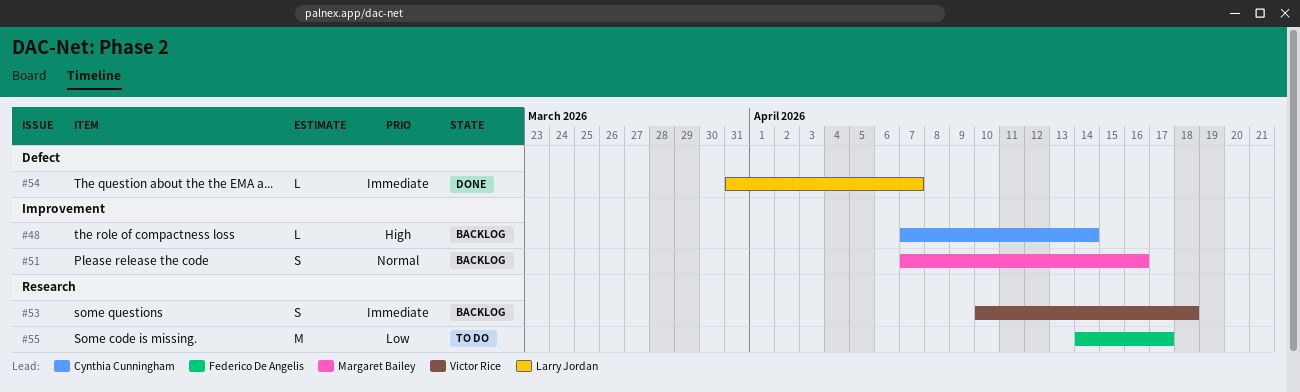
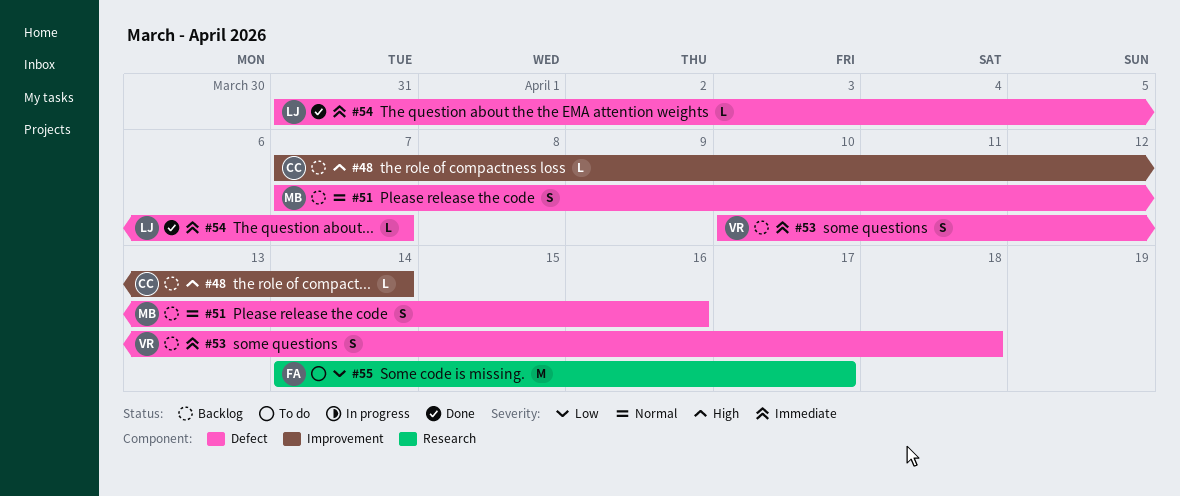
#51, label: Improvement -> Defect
#53, label: Research -> Defect

